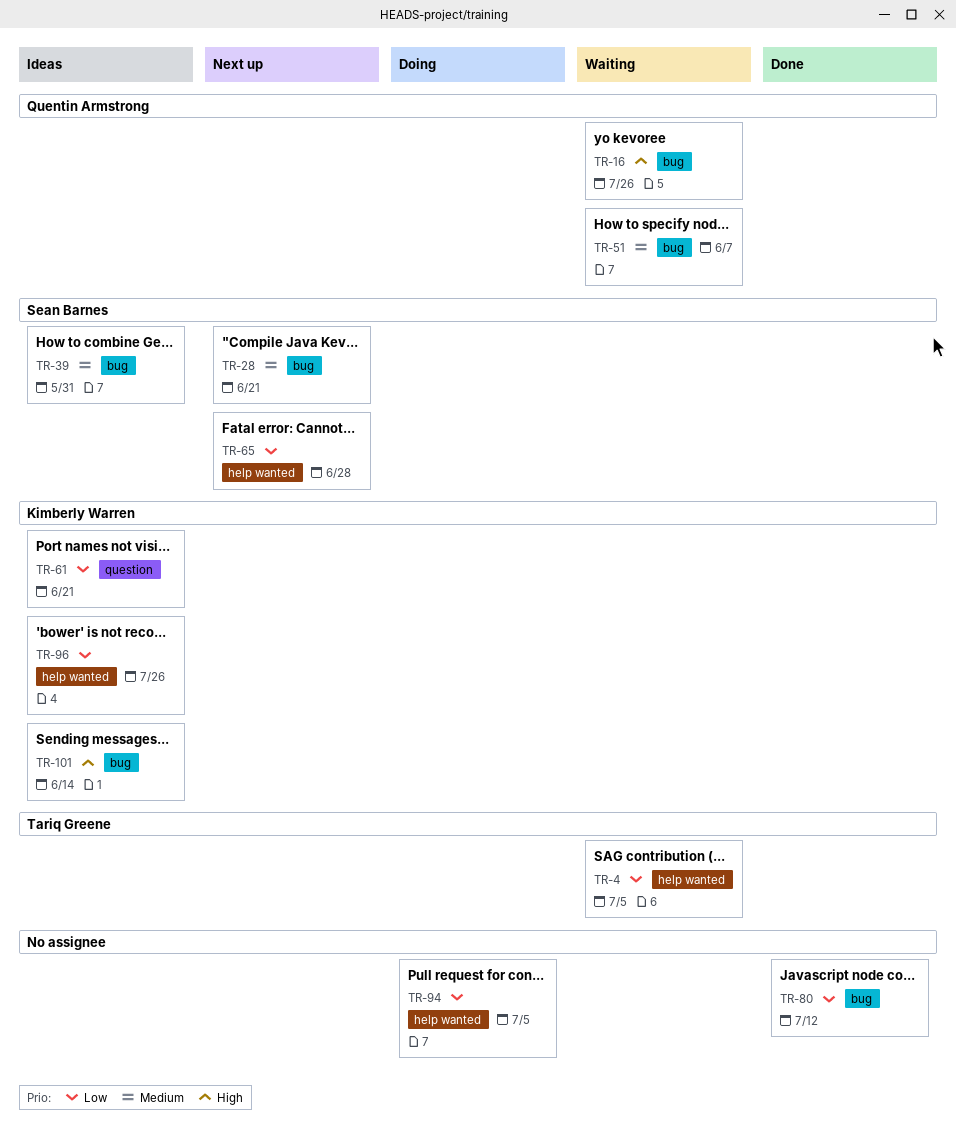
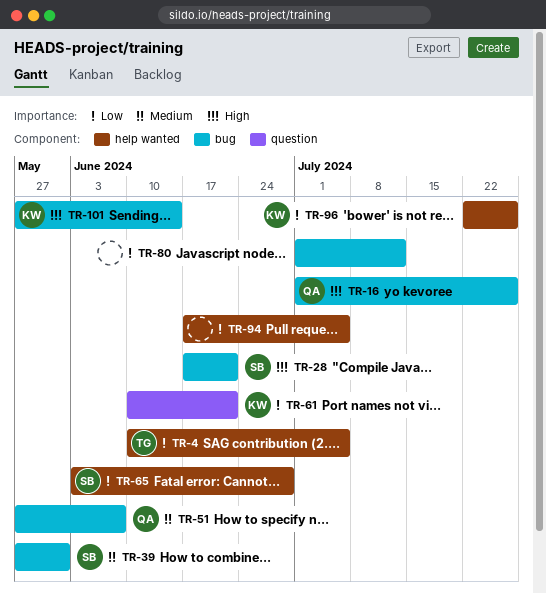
TR-28, priority: Medium -> High

